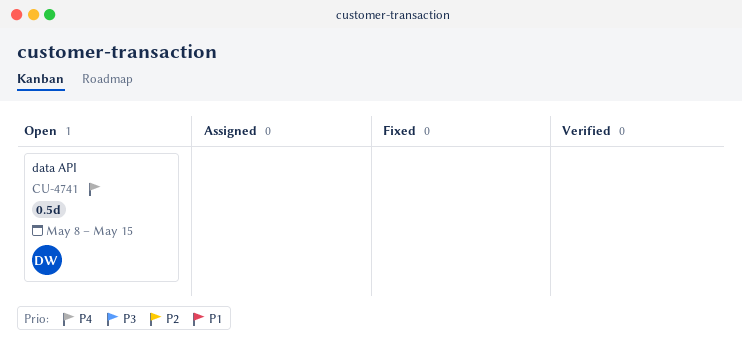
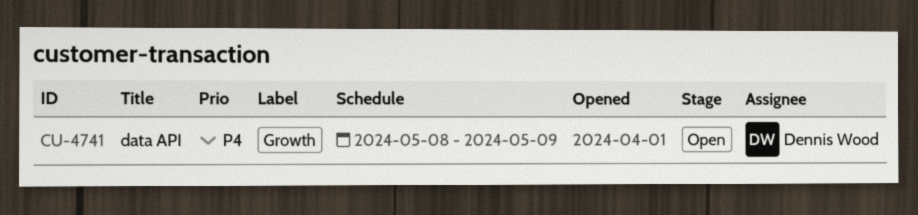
CU-4741, due: May 15 -> May 9

